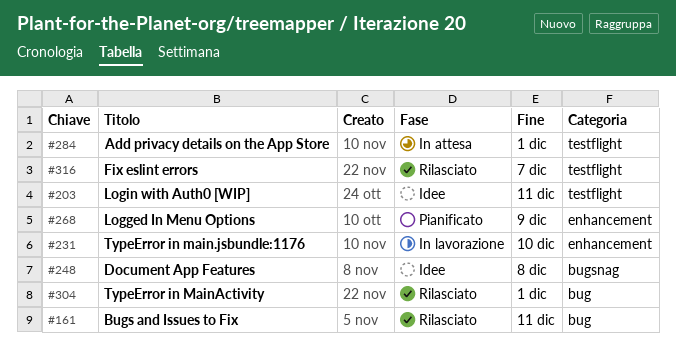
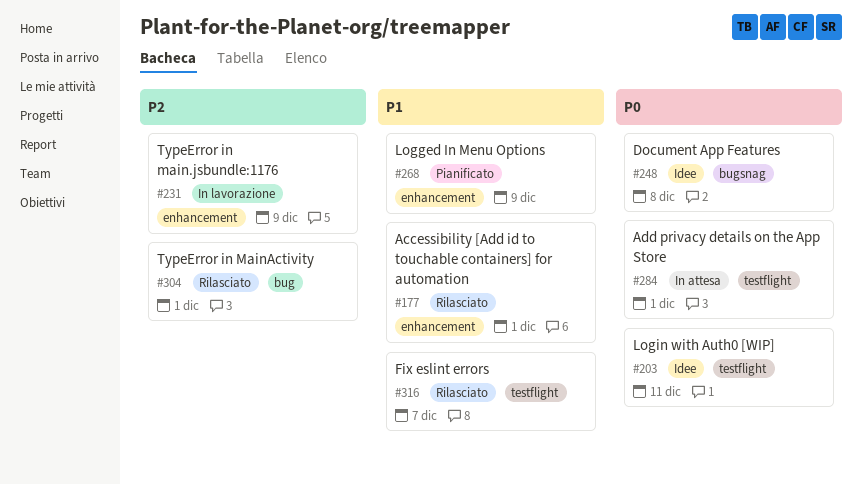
#161: present -> none
#177: none -> present
#231, due: Dec 10 -> Dec 9

